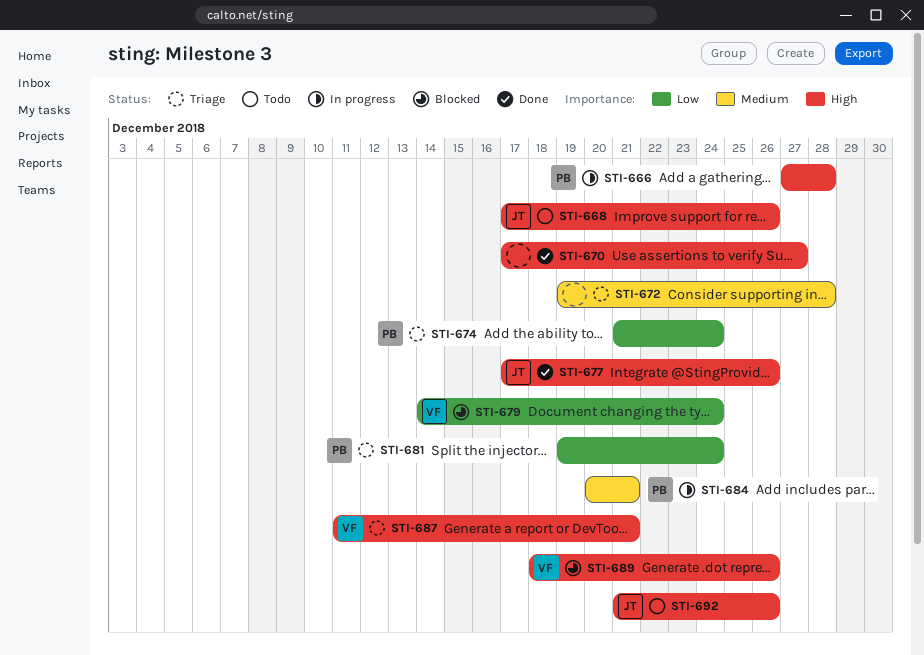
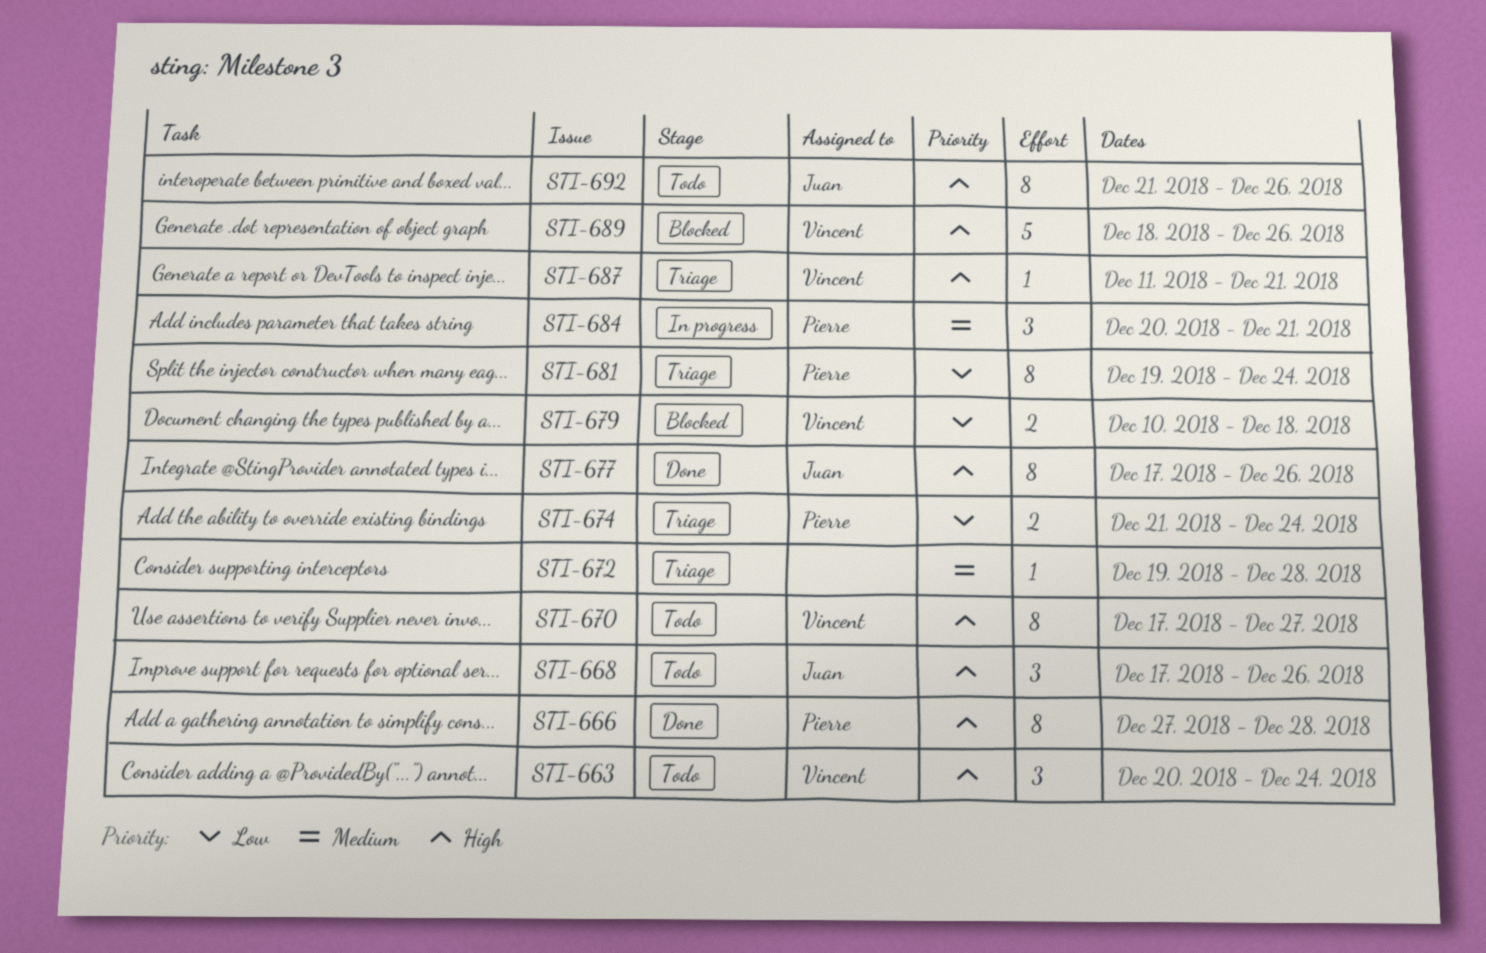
STI-663: none -> present
STI-666, status: In progress -> Done
STI-670, status: Done -> Todo
STI-670, owner: none -> Vincent
STI-679, start: Dec 14 -> Dec 10
STI-679, due: Dec 24 -> Dec 18

